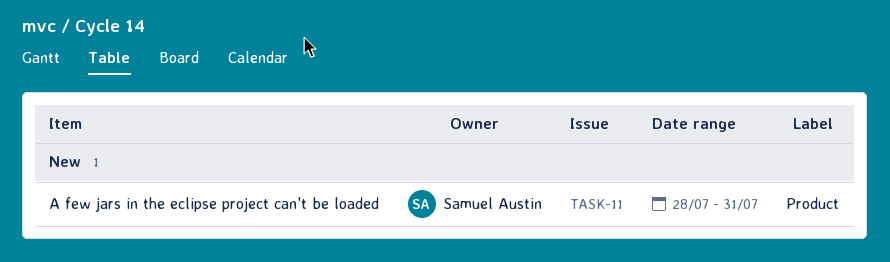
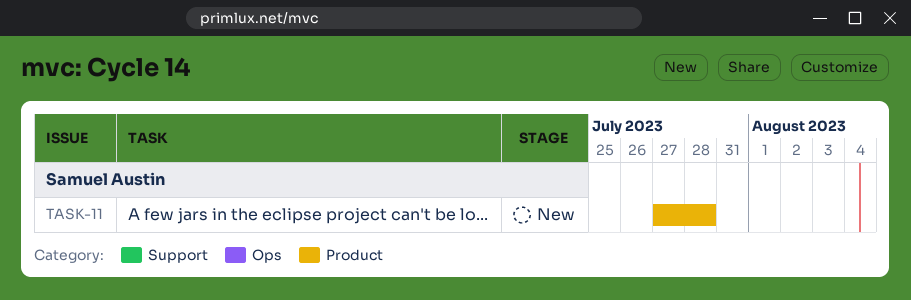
TASK-11, start: Jul 28 -> Jul 27
TASK-11, due: Jul 31 -> Jul 28

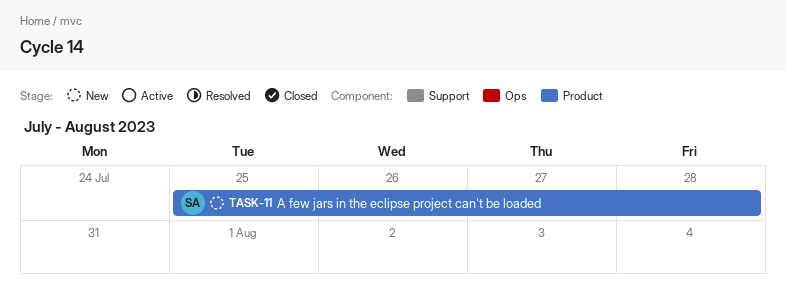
TASK-11, start: Jul 27 -> Jul 25

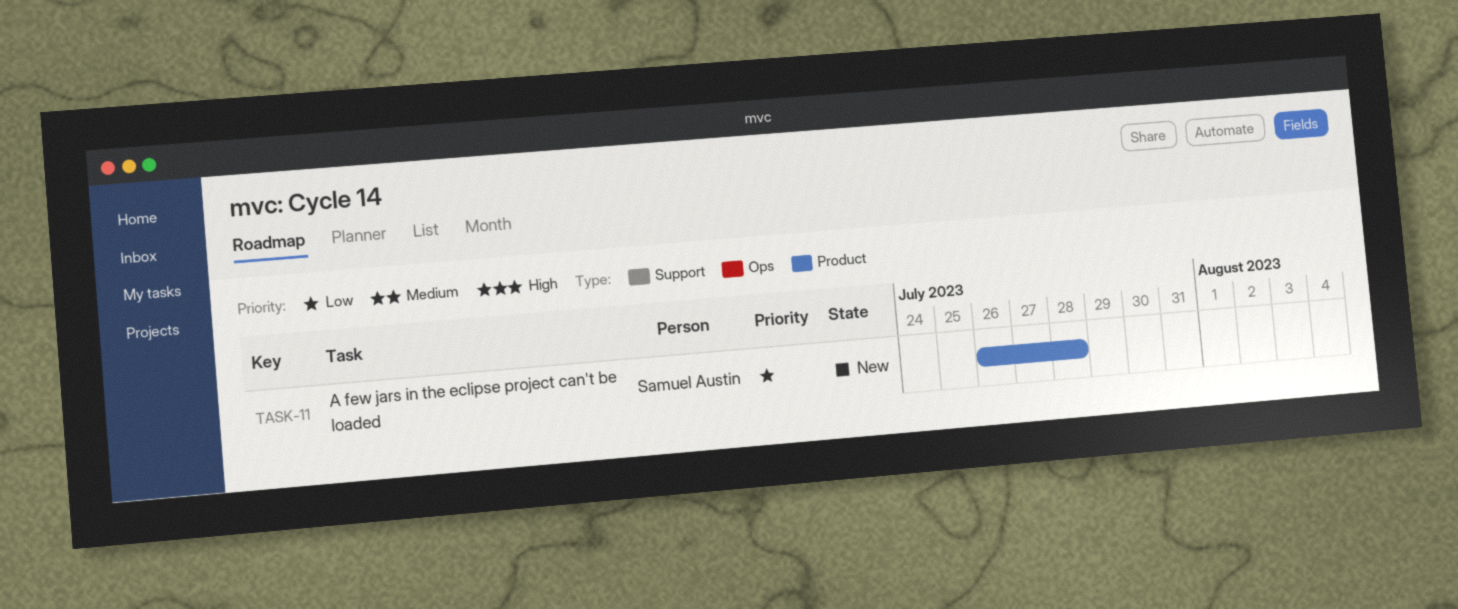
TASK-11, start: Jul 25 -> Jul 26

